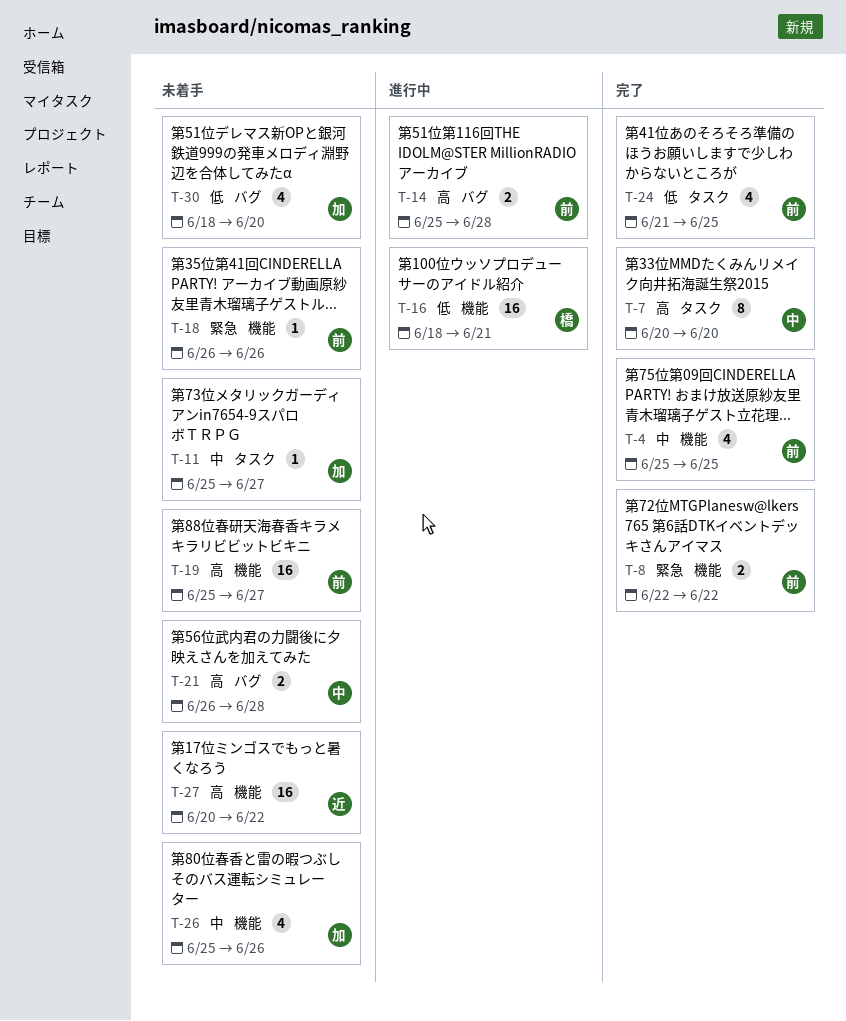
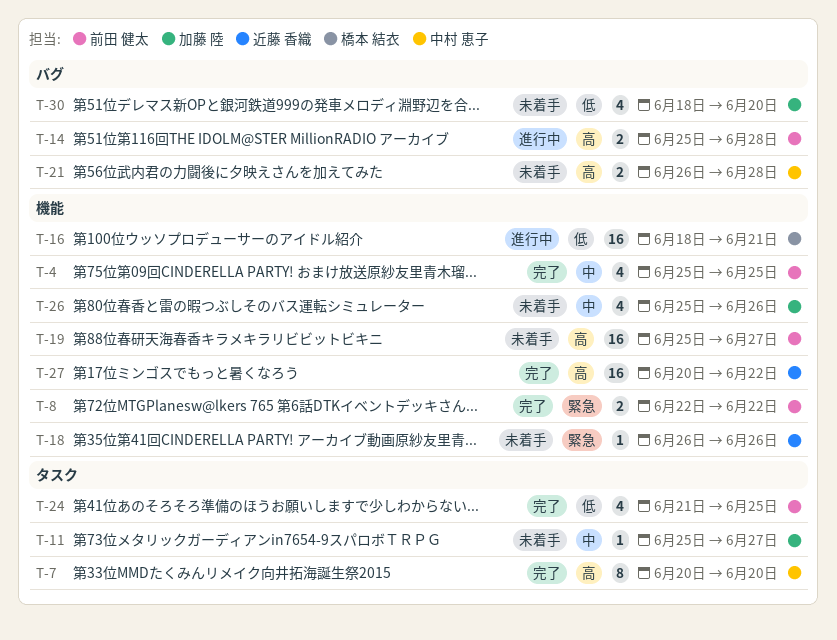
T-18, owner: 前田 健太 -> 近藤 香織
T-27, status: 未着手 -> 完了

